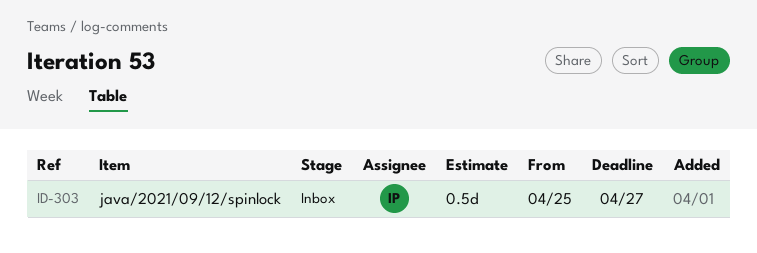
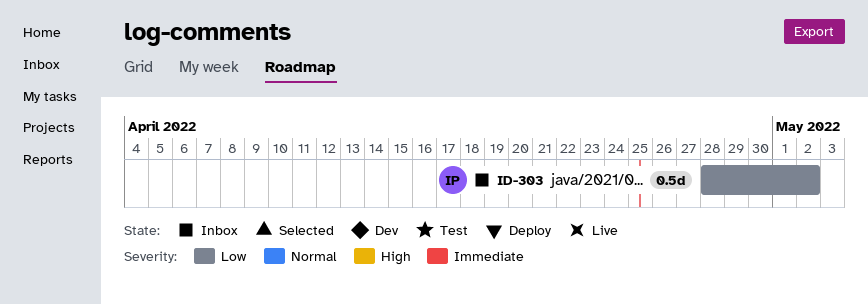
ID-303, start: Apr 25 -> Apr 28
ID-303, due: Apr 27 -> May 2

